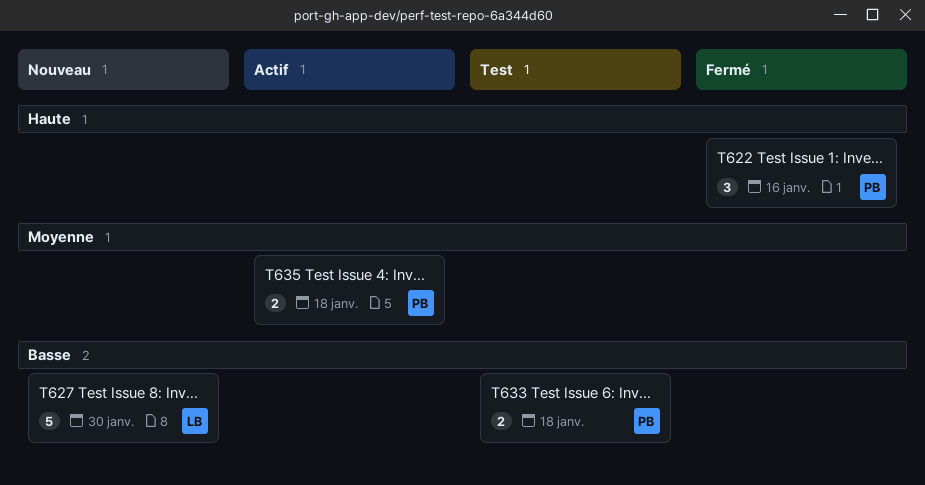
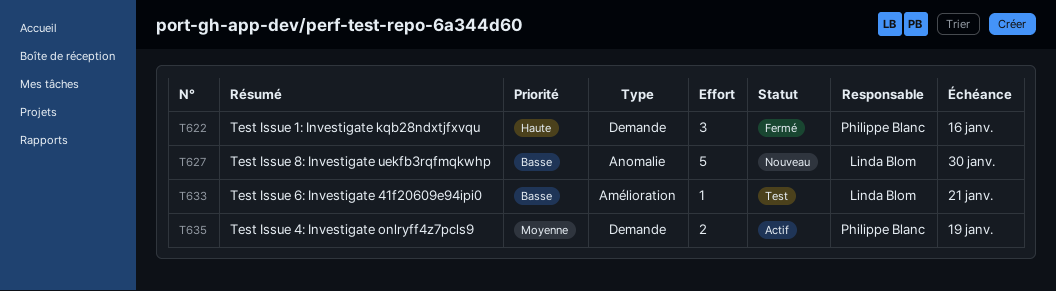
T633, owner: Philippe Blanc -> Linda Blom
T633, estimate: 2 -> 1
T633, due: Jan 18 -> Jan 21
T635, due: Jan 18 -> Jan 19

